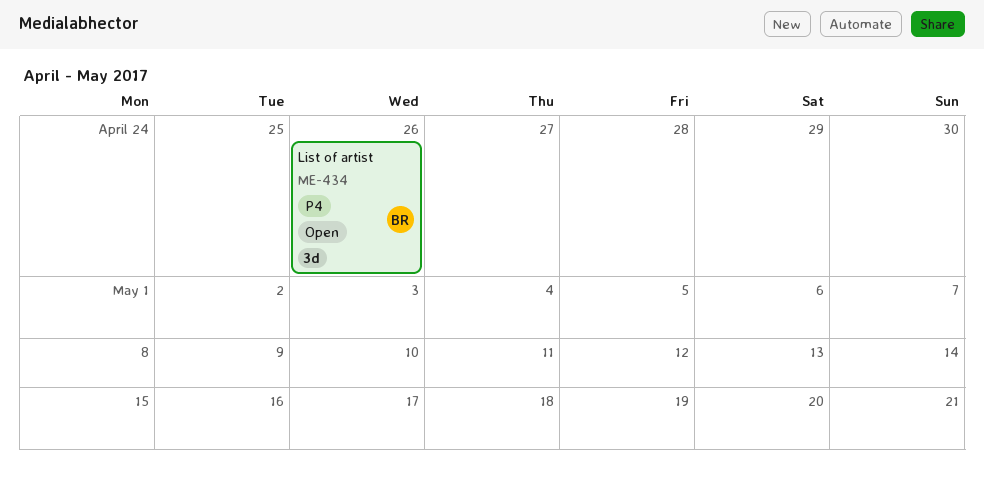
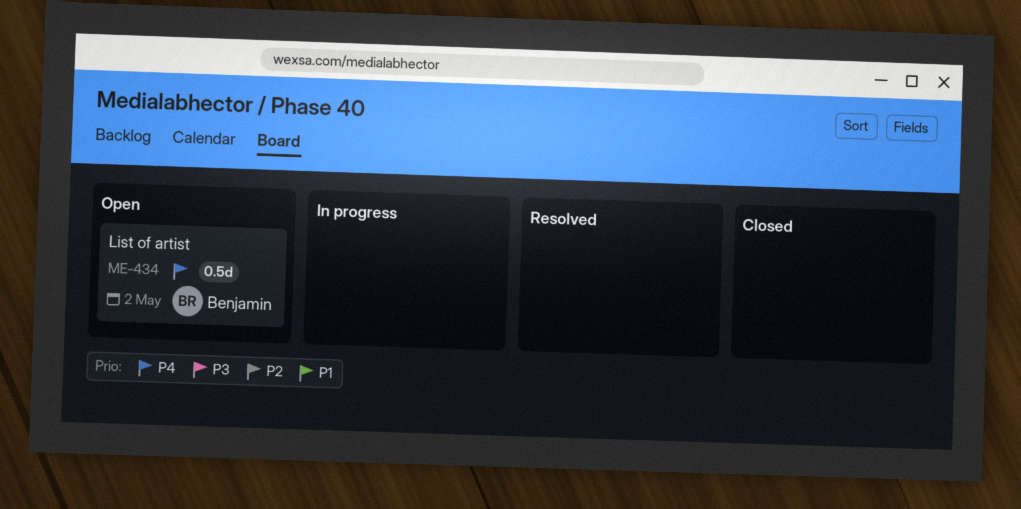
ME-434, estimate: 3d -> 0.5d
ME-434, due: Apr 26 -> May 2

